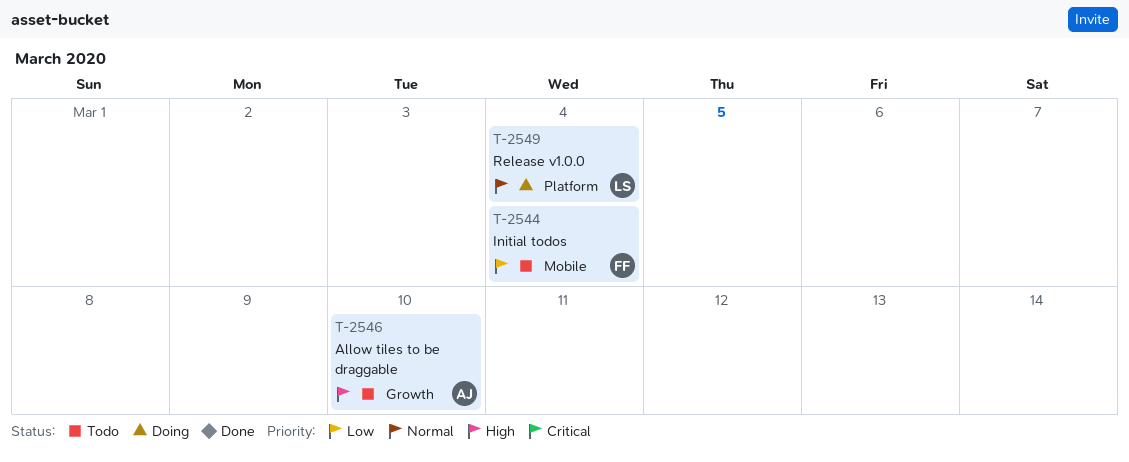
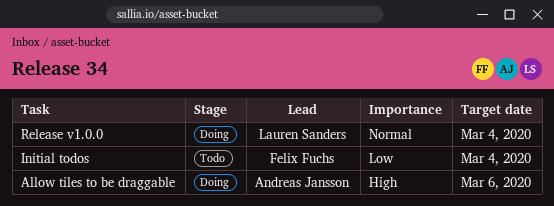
Allow tiles to be draggable, status: Todo -> Doing
Allow tiles to be draggable, due: Mar 10 -> Mar 6

